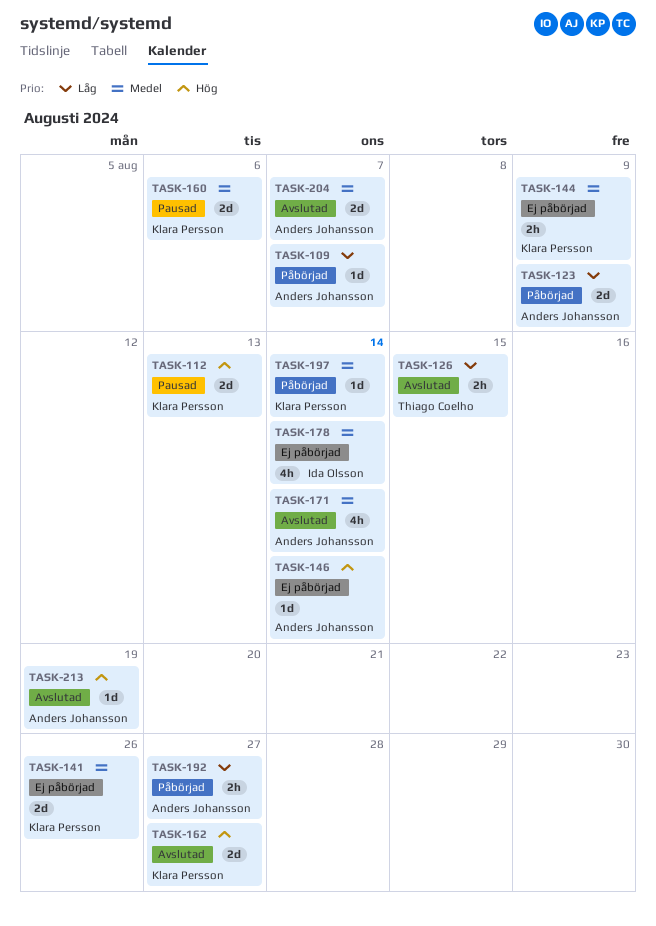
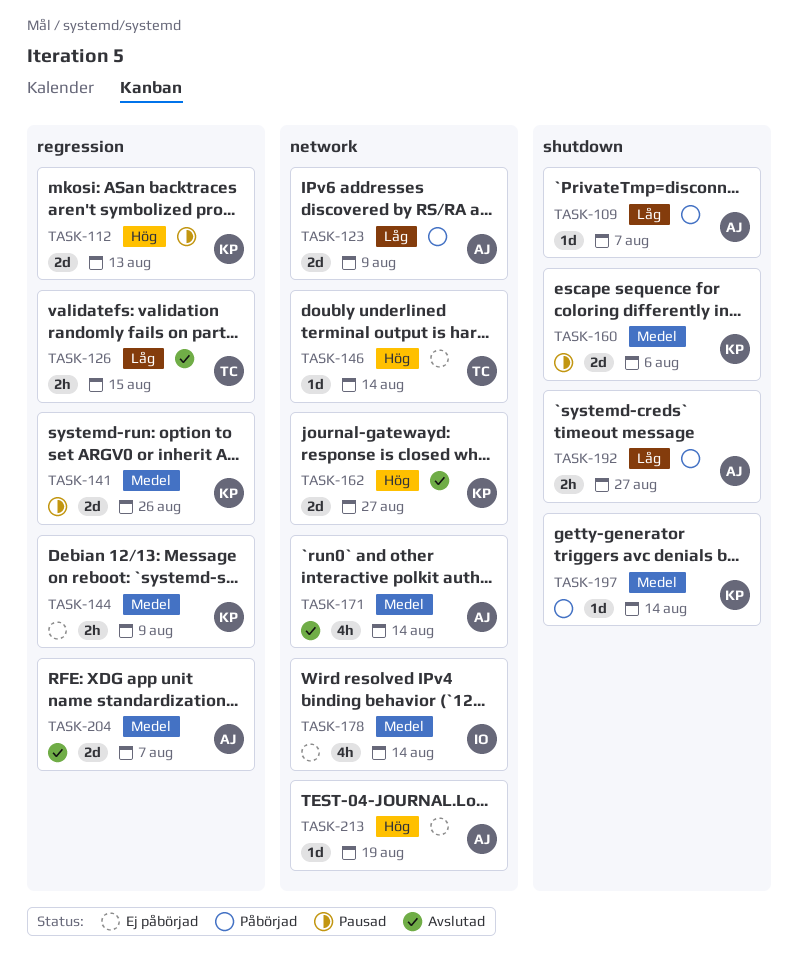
TASK-141, status: Ej påbörjad -> Pausad
TASK-146, owner: Anders Johansson -> Thiago Coelho
TASK-213, status: Avslutad -> Ej påbörjad

